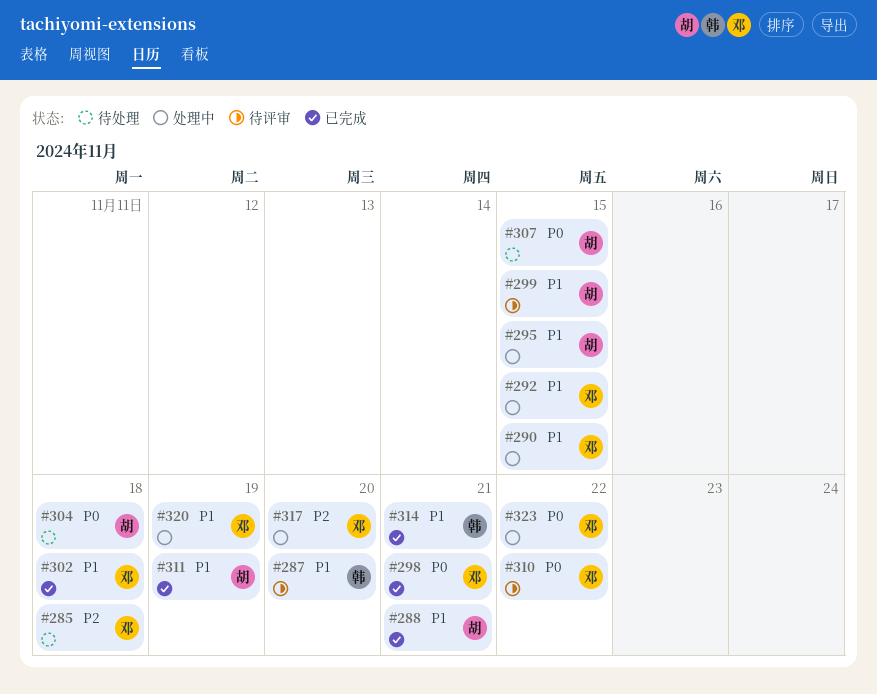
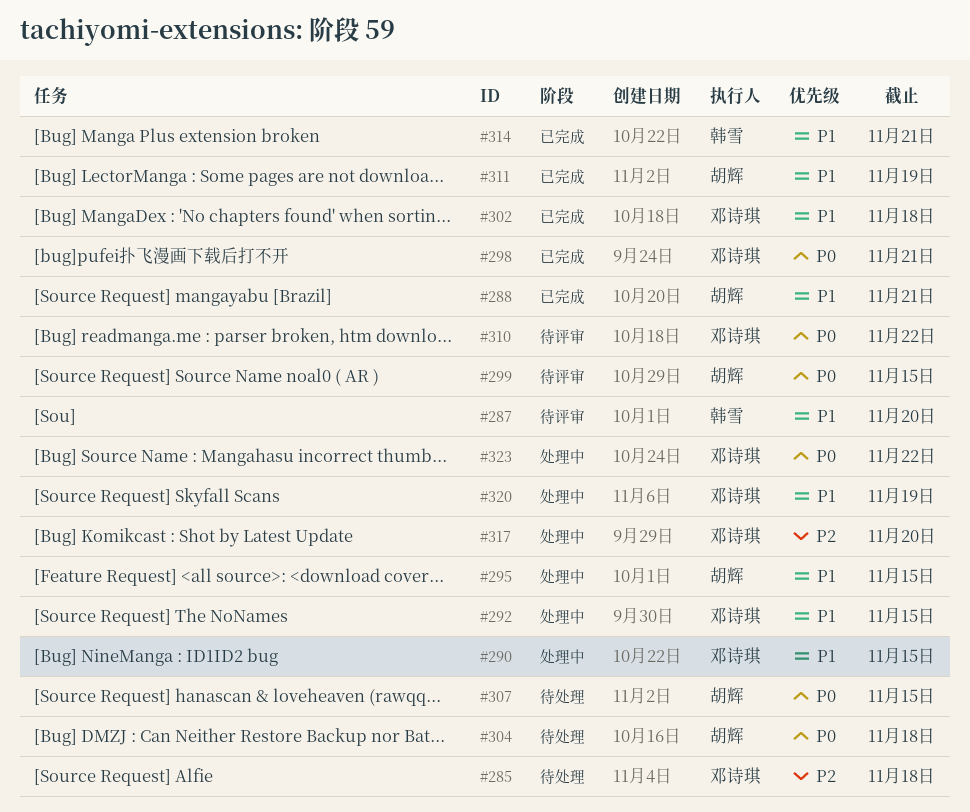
#299, priority: P1 -> P0

